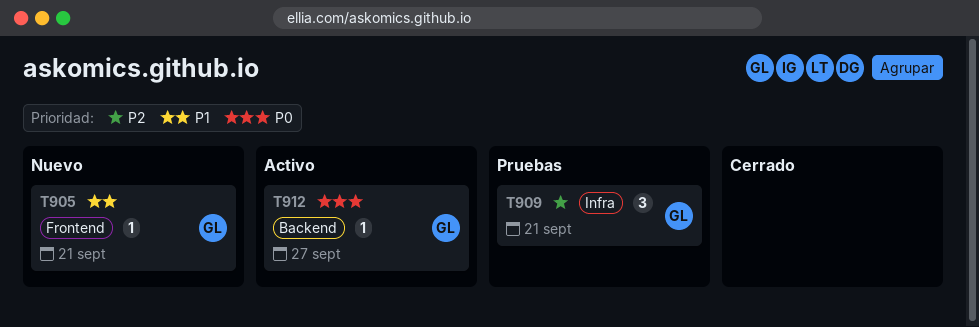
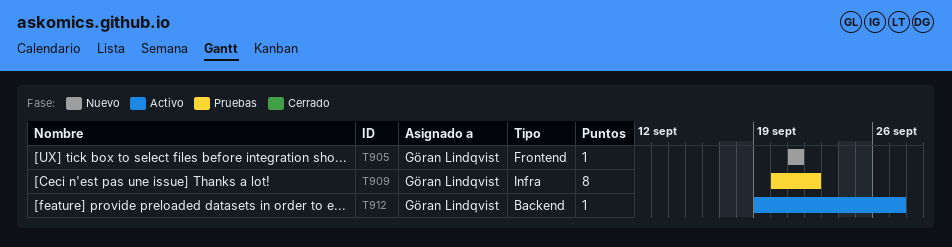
T909, estimate: 3 -> 8
T909, due: Sep 21 -> Sep 22

